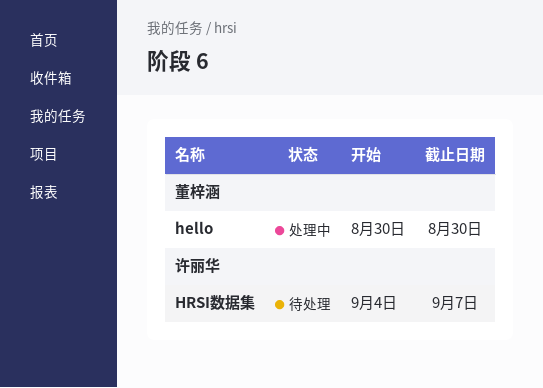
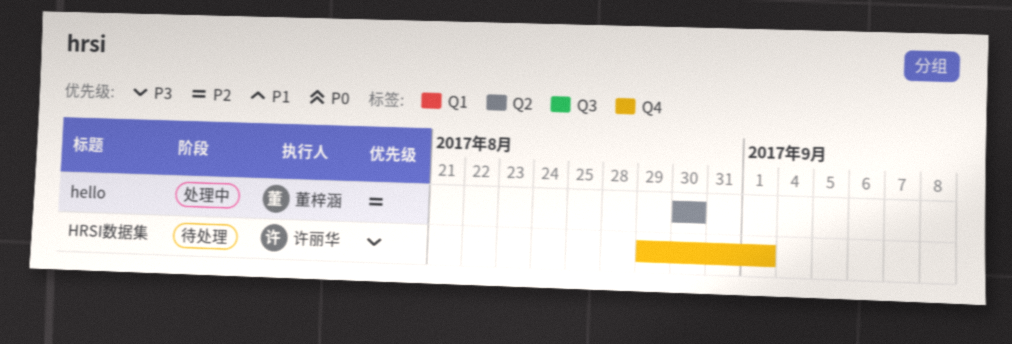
HRSI数据集, start: Sep 4 -> Aug 29
HRSI数据集, due: Sep 7 -> Sep 1

